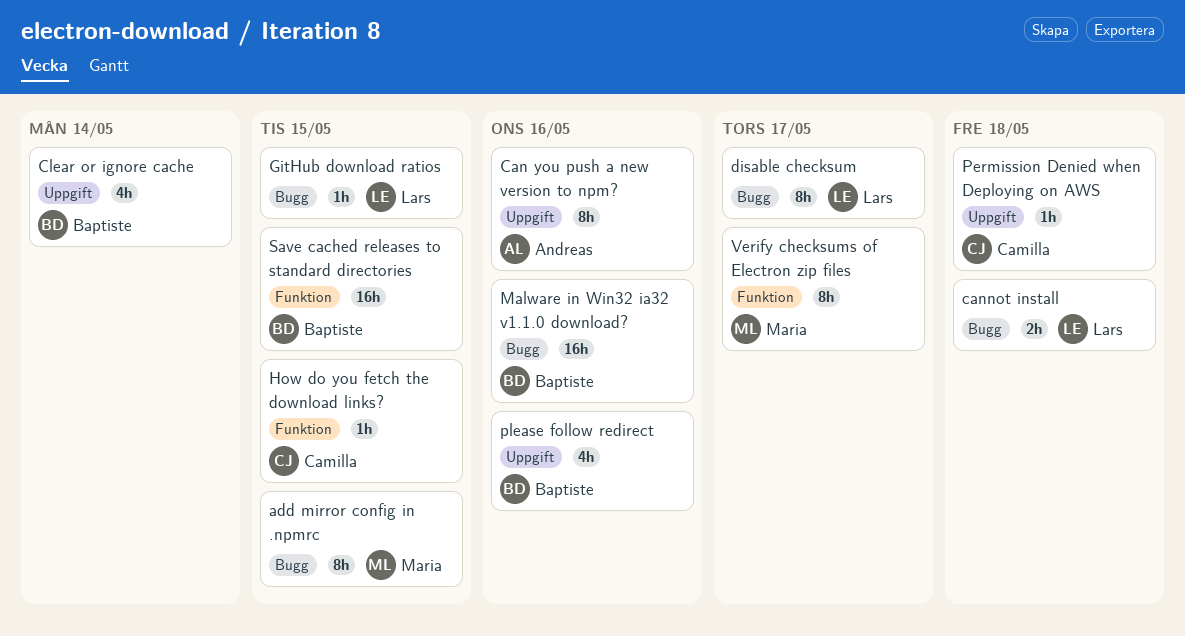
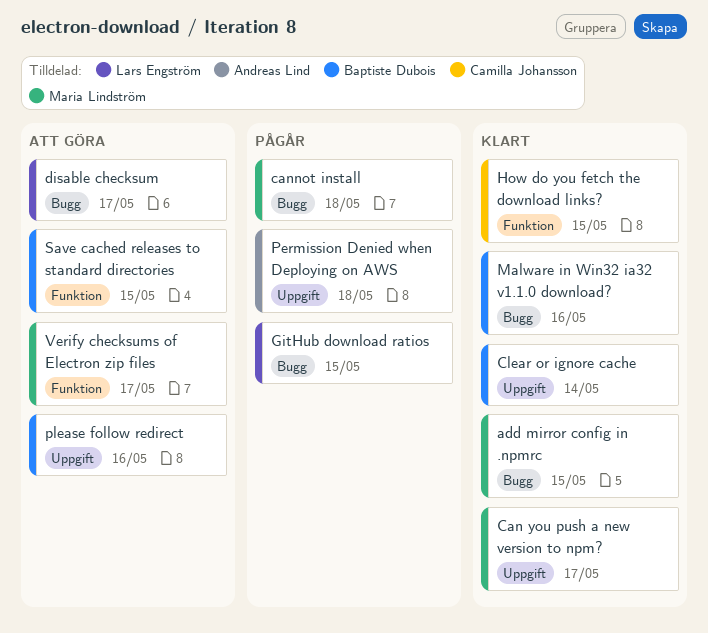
Can you push a new version to npm?, owner: Andreas Lind -> Maria Lindström
Can you push a new version to npm?, due: May 16 -> May 17
cannot install, owner: Lars Engström -> Maria Lindström
Permission Denied when Deploying on AWS, owner: Camilla Johansson -> Andreas Lind

